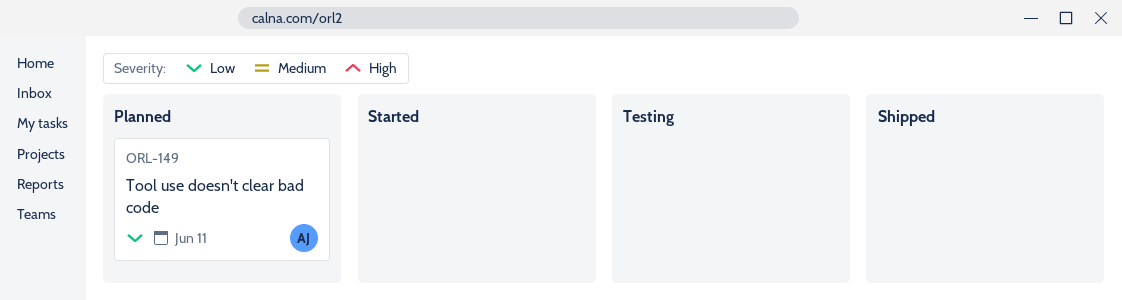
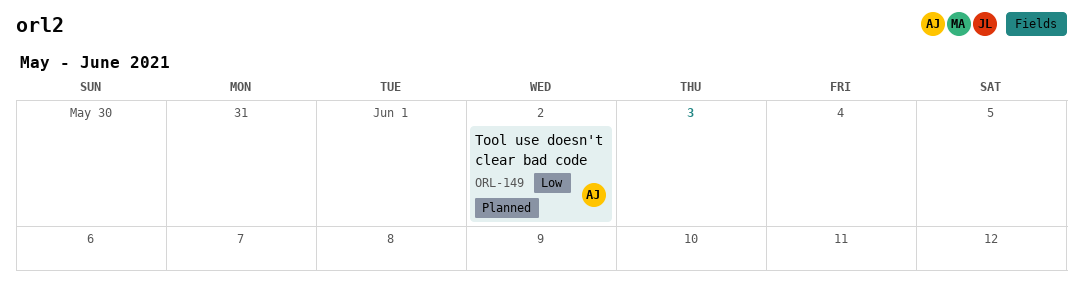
ORL-149, due: Jun 11 -> Jun 2

